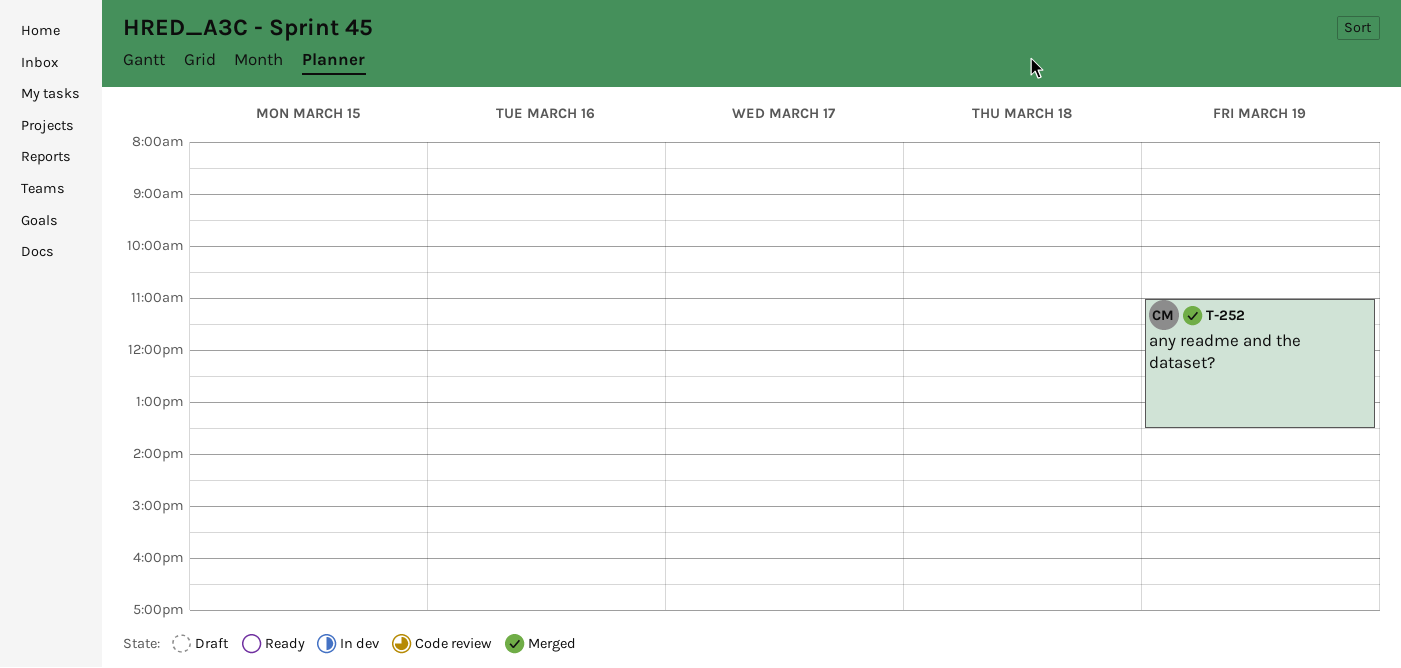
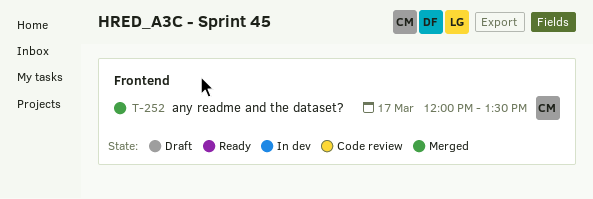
T-252, day: Mar 19 -> Mar 17
T-252, begins: 11:00 -> 12:00

